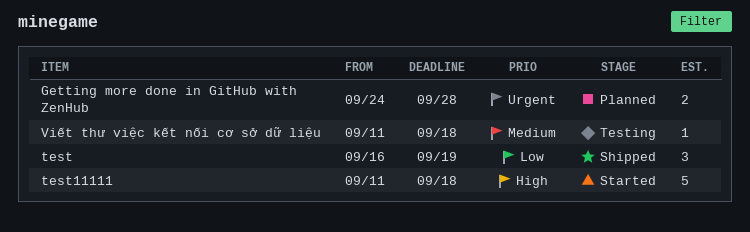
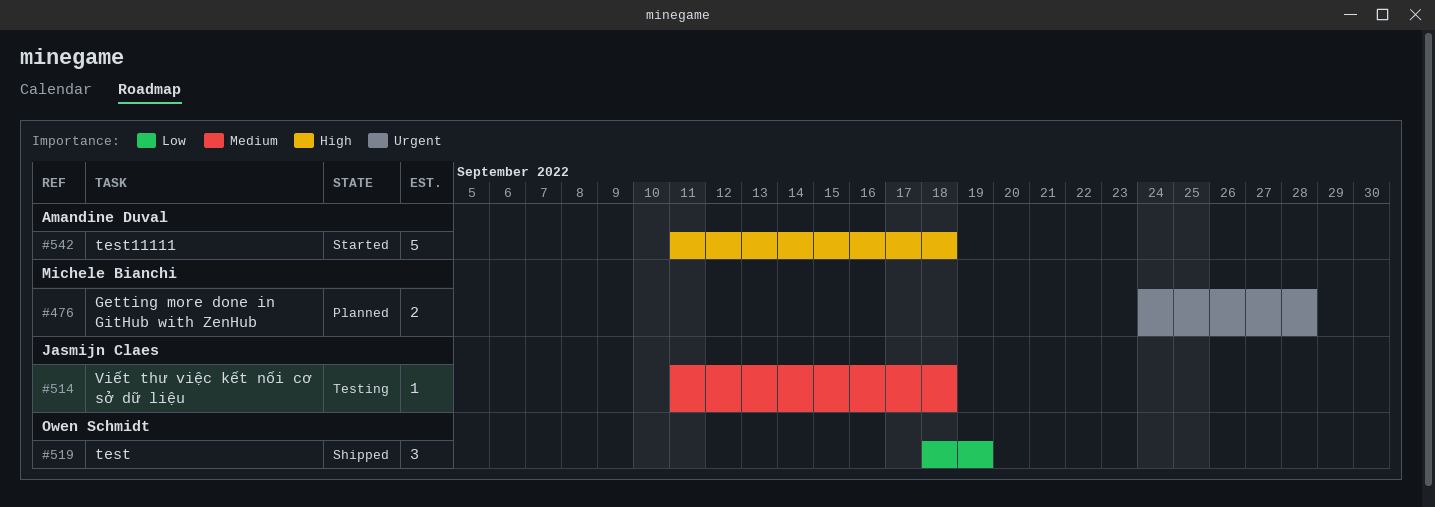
test, start: Sep 16 -> Sep 18

